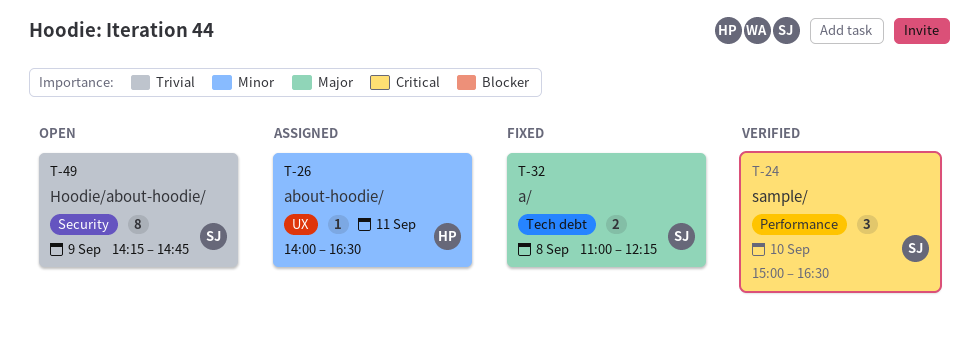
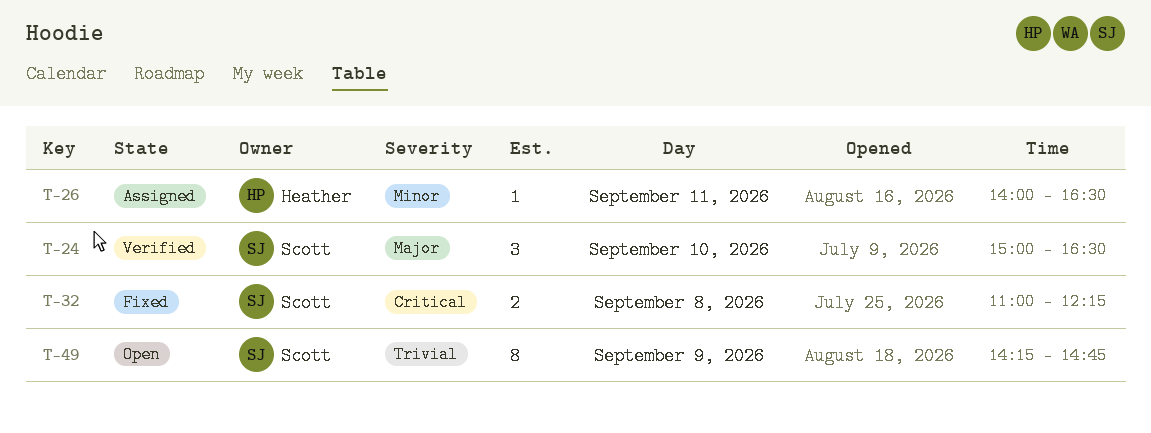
T-24, priority: Critical -> Major
T-32, priority: Major -> Critical

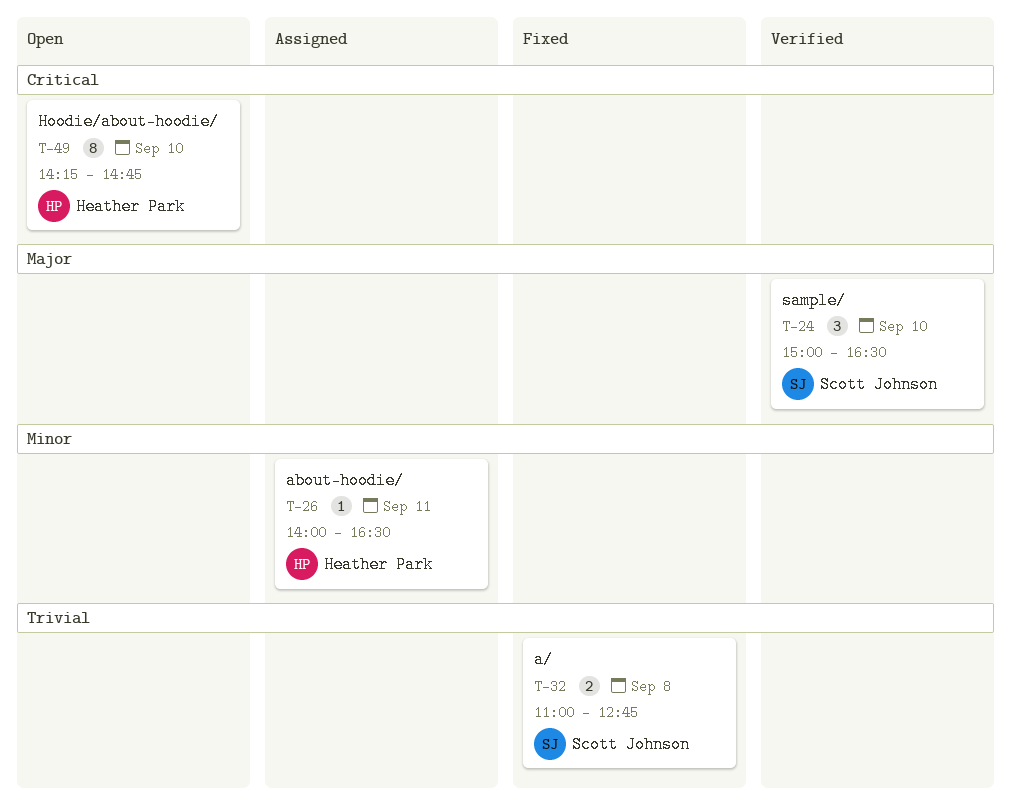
T-32, priority: Critical -> Trivial
T-32, ends: 12:15 -> 12:45
T-49, owner: Scott Johnson -> Heather Park
T-49, priority: Trivial -> Critical
T-49, day: Sep 9 -> Sep 10

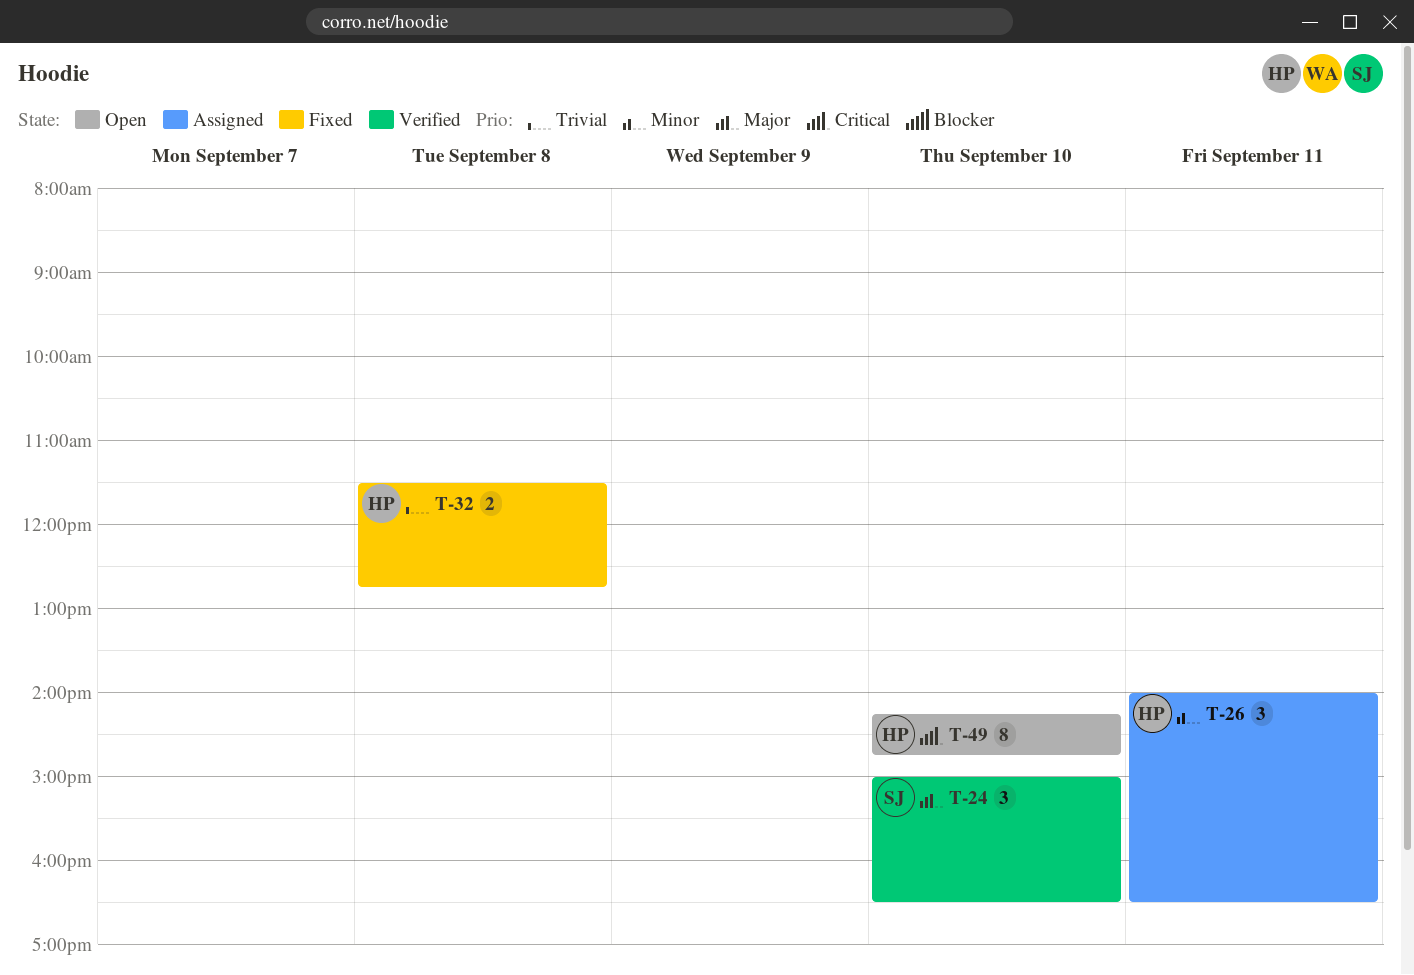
T-26, estimate: 1 -> 3
T-32, owner: Scott Johnson -> Heather Park
T-32, begins: 11:00 -> 11:30

